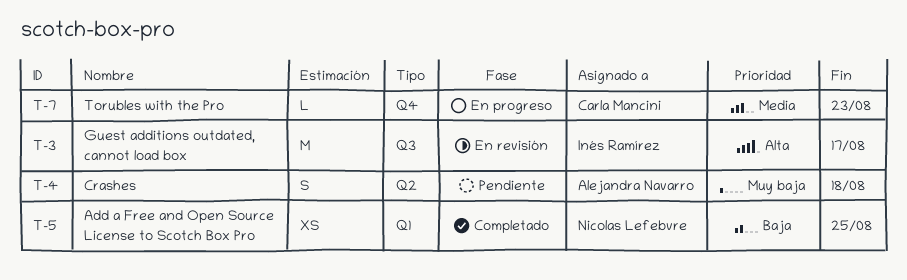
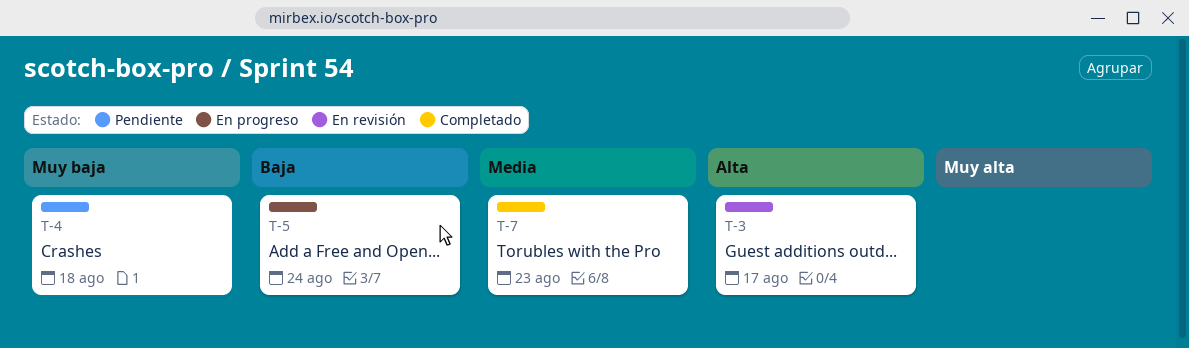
T-5, status: Completado -> En progreso
T-5, due: Aug 25 -> Aug 24
T-7, status: En progreso -> Completado

